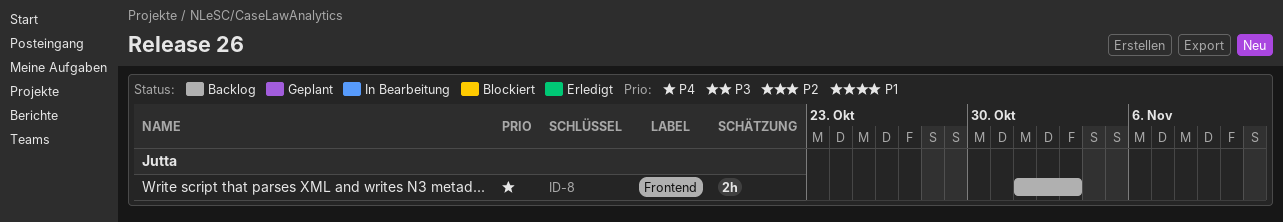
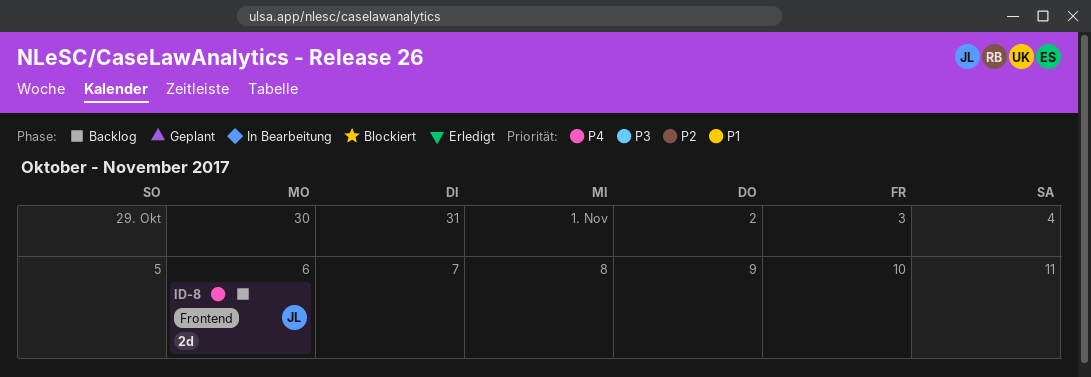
ID-8, estimate: 2h -> 2d
ID-8, due: Nov 3 -> Nov 6

